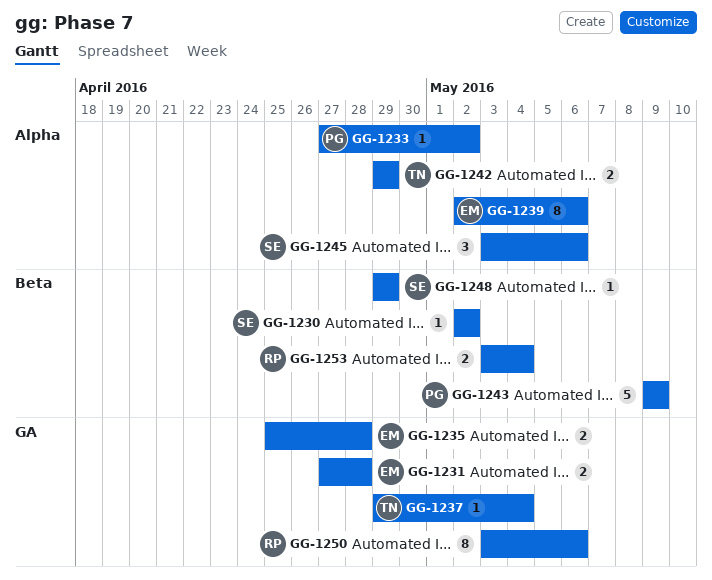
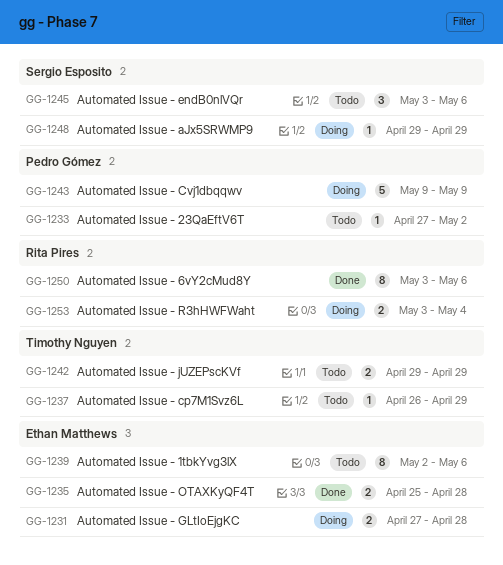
GG-1230: present -> none
GG-1237, start: Apr 29 -> Apr 26
GG-1237, due: May 4 -> Apr 29

